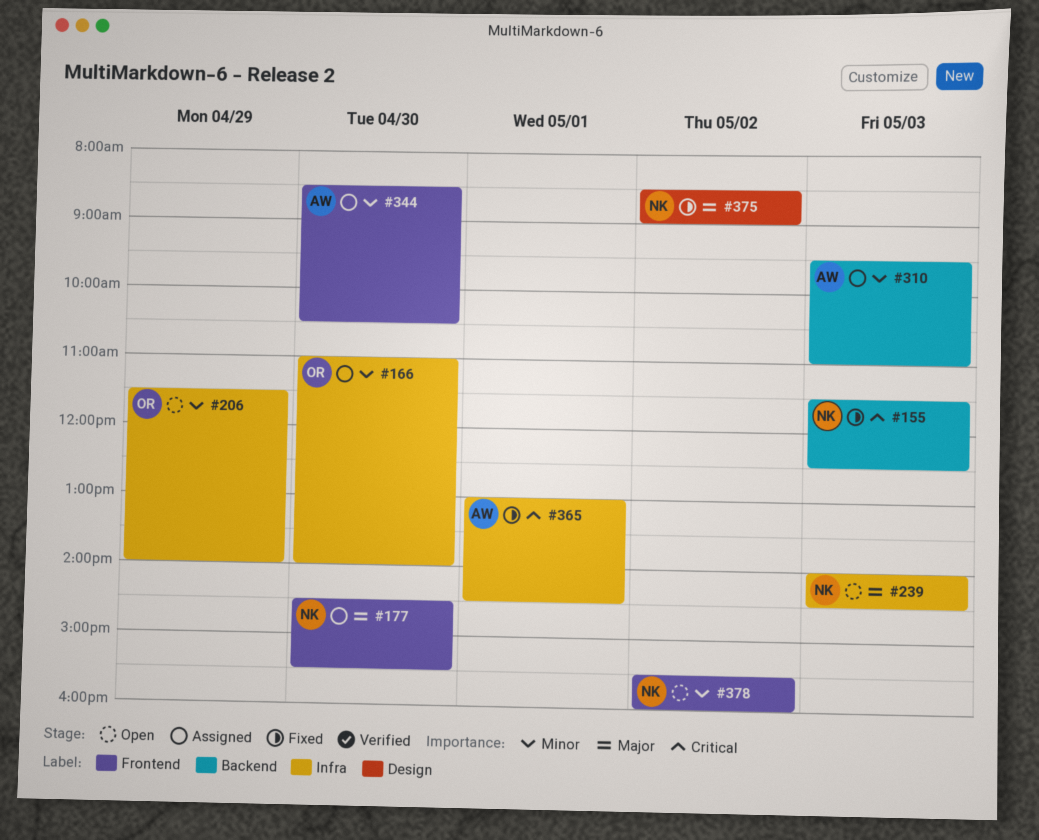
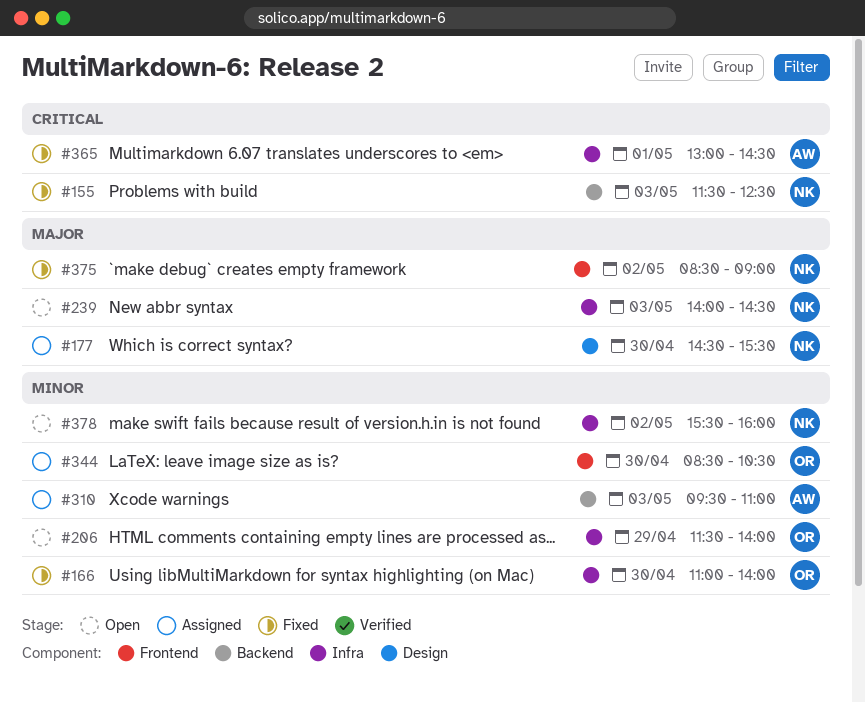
#166, status: Assigned -> Fixed
#177, label: Frontend -> Design
#344, owner: AW -> OR
#375, label: Design -> Frontend
#378, label: Frontend -> Infra

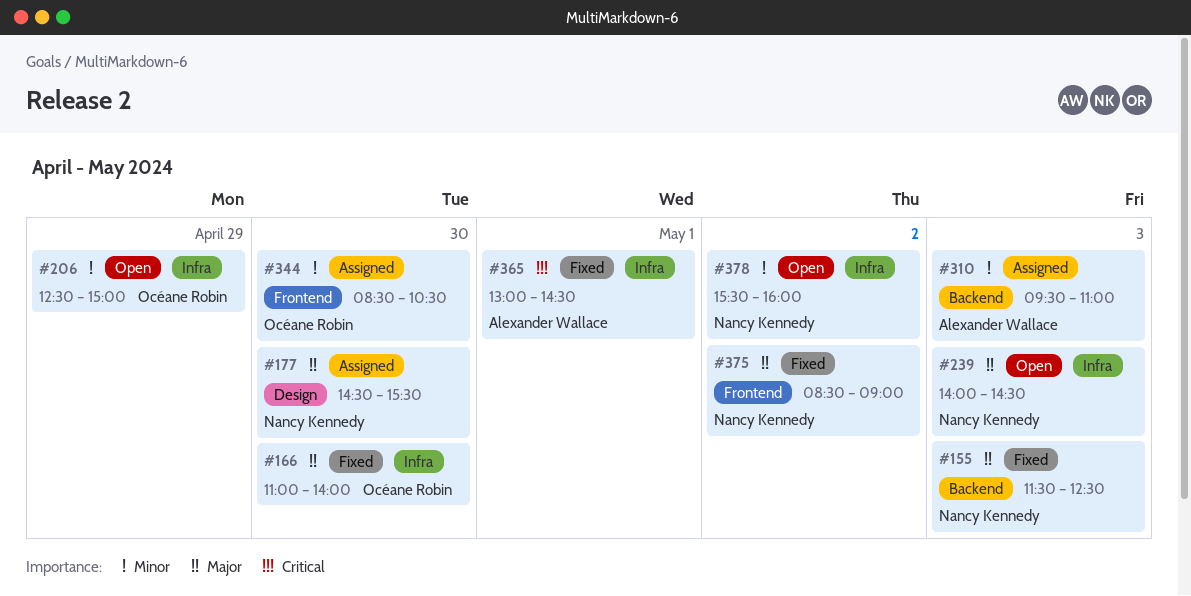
#155, priority: Critical -> Major
#166, priority: Minor -> Major
#206, begins: 11:30 -> 12:30
#206, ends: 14:00 -> 15:00

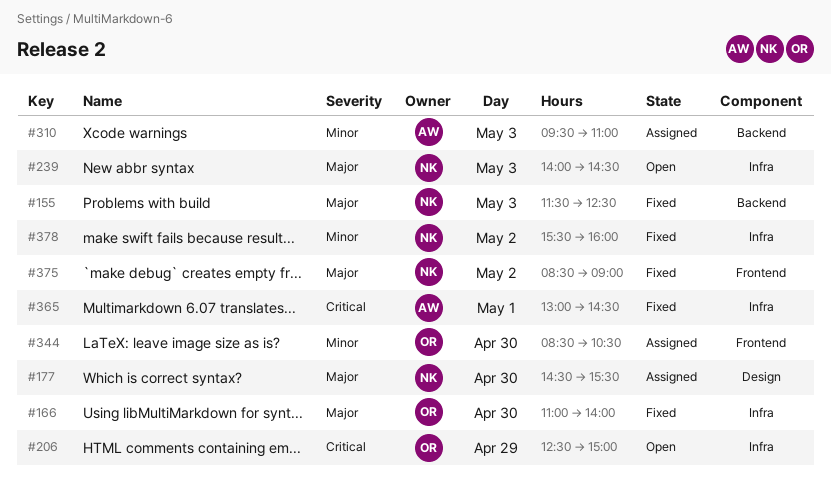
#206, priority: Minor -> Critical
#378, status: Open -> Fixed

